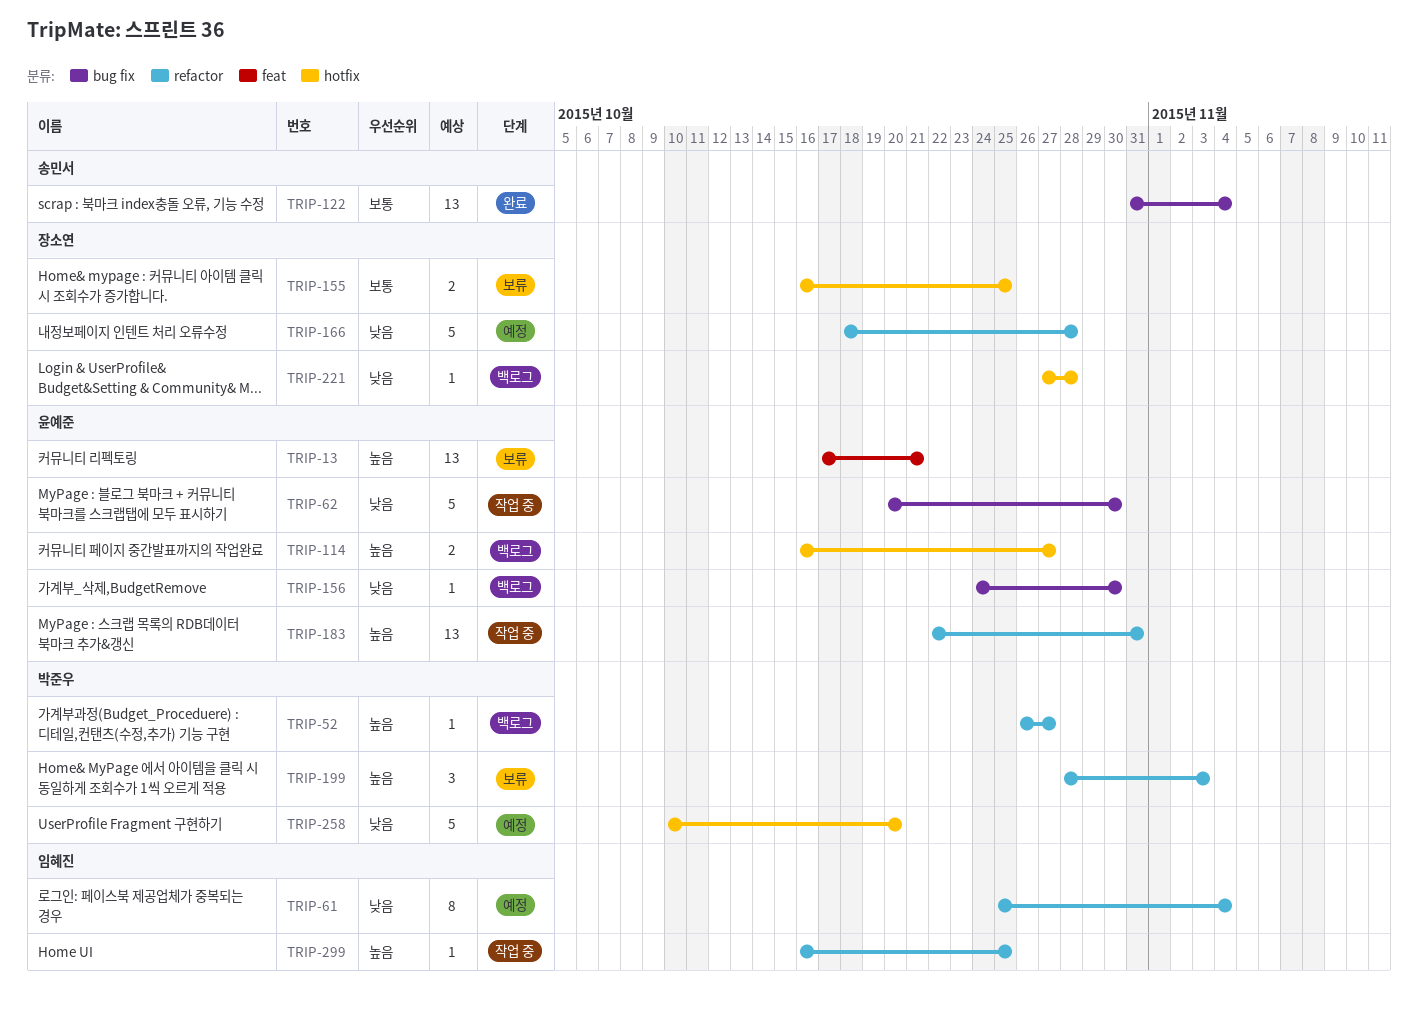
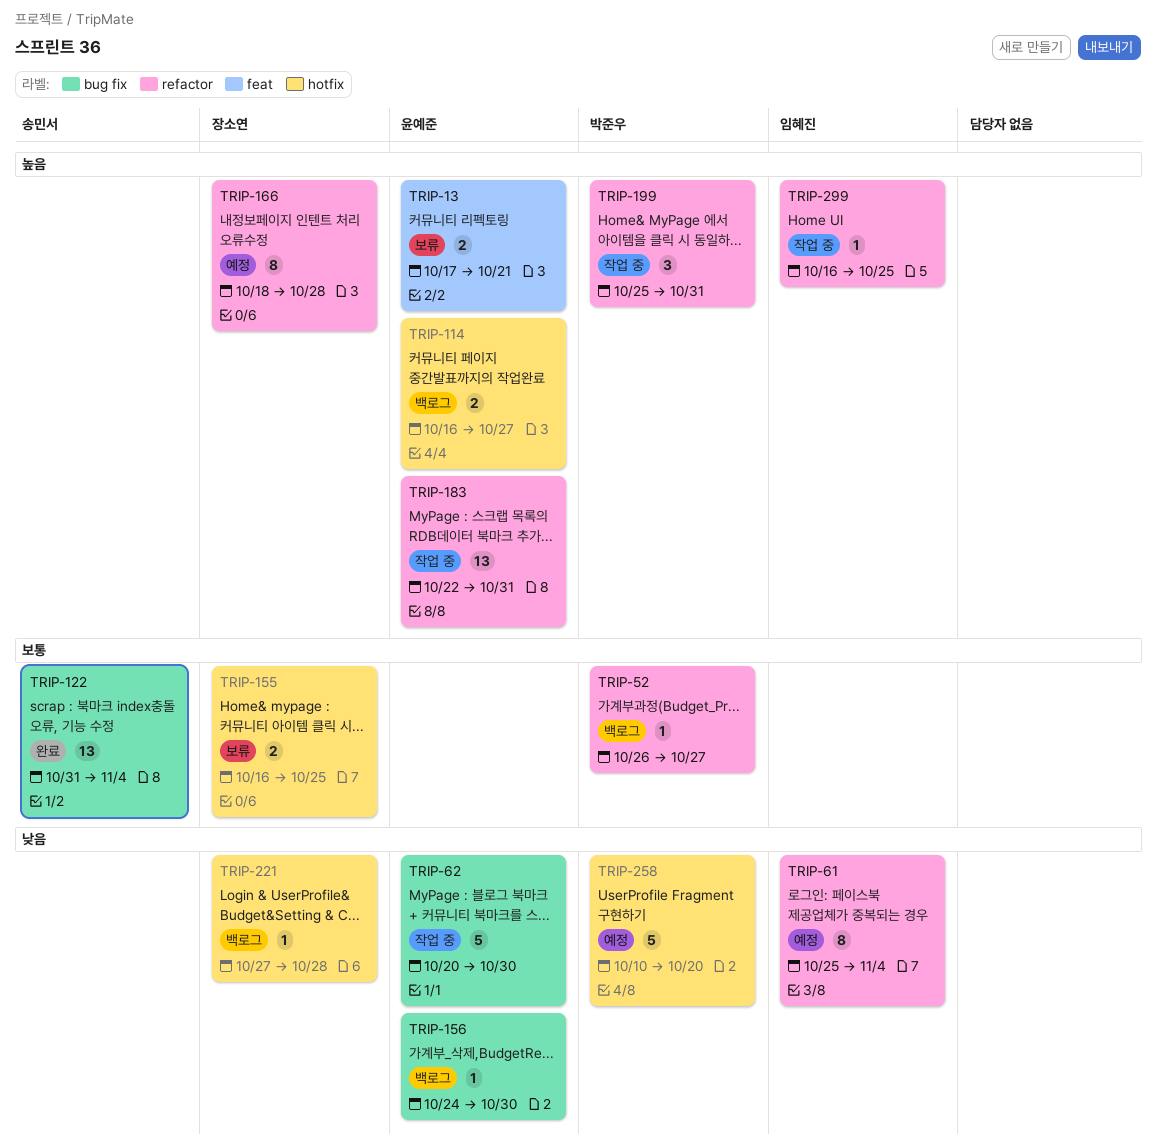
TRIP-13, estimate: 13 -> 2
TRIP-52, priority: 높음 -> 보통
TRIP-166, priority: 낮음 -> 높음
TRIP-166, estimate: 5 -> 8
TRIP-199, status: 보류 -> 작업 중
TRIP-199, start: Oct 28 -> Oct 25
TRIP-199, due: Nov 3 -> Oct 31

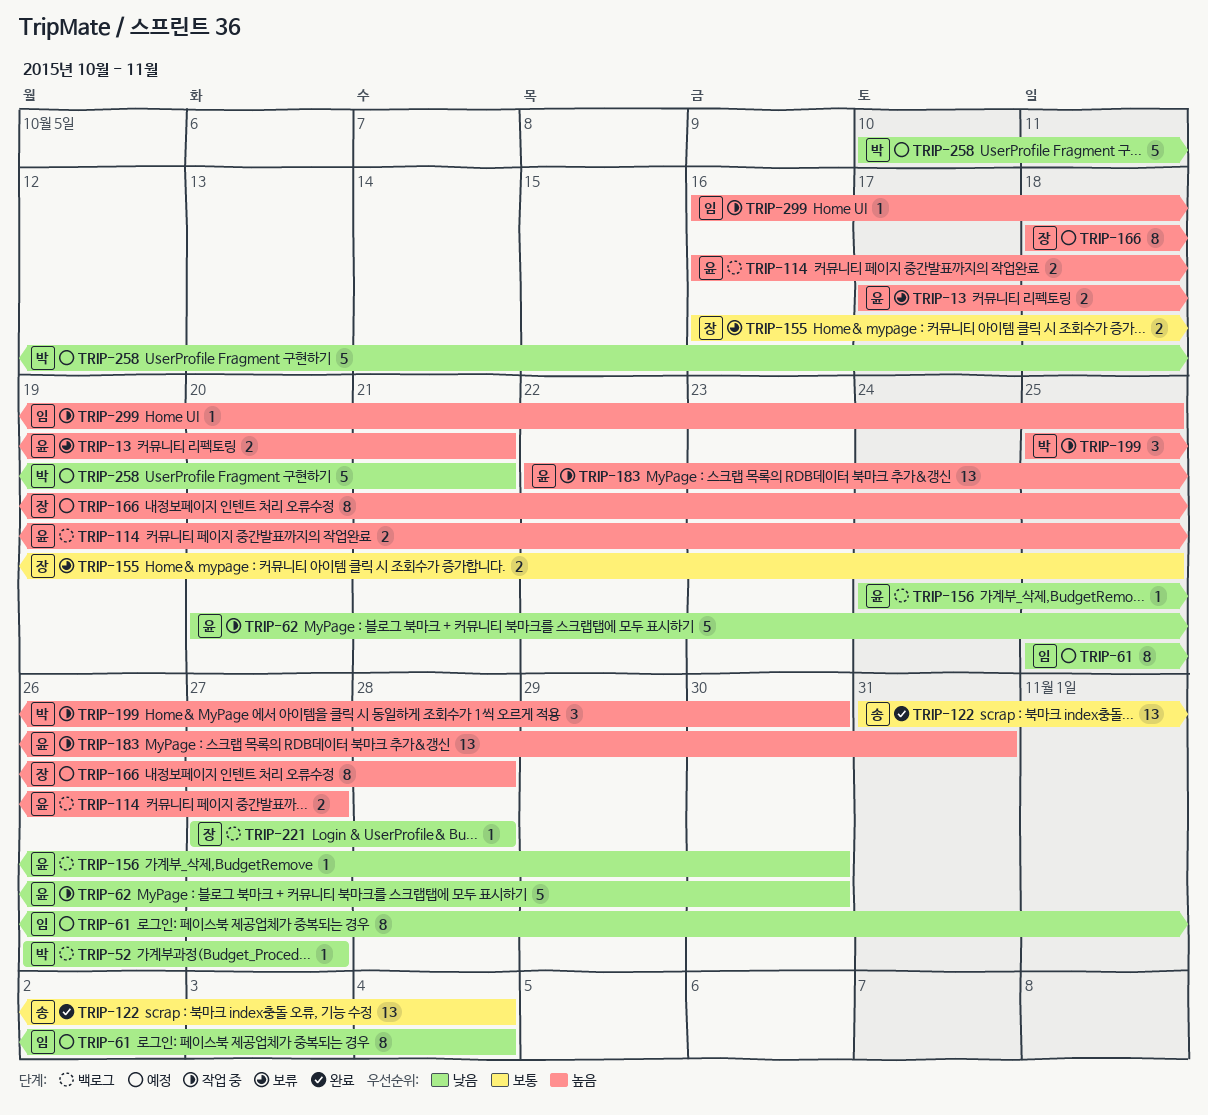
TRIP-52, priority: 보통 -> 낮음
TRIP-199, due: Oct 31 -> Oct 30
TRIP-258, due: Oct 20 -> Oct 21

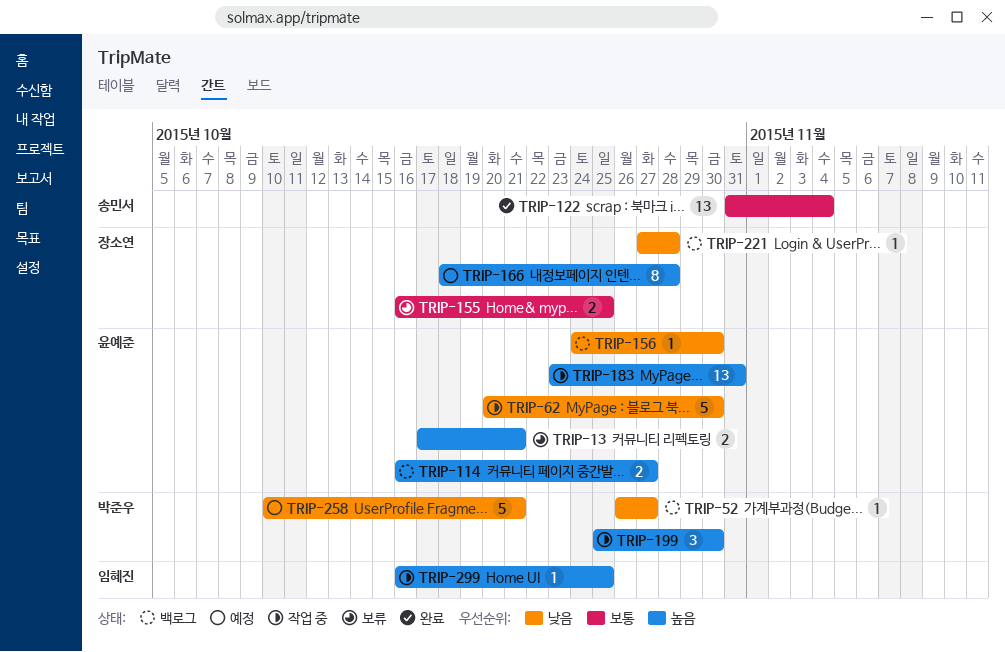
TRIP-61: present -> none
TRIP-183, start: Oct 22 -> Oct 23

